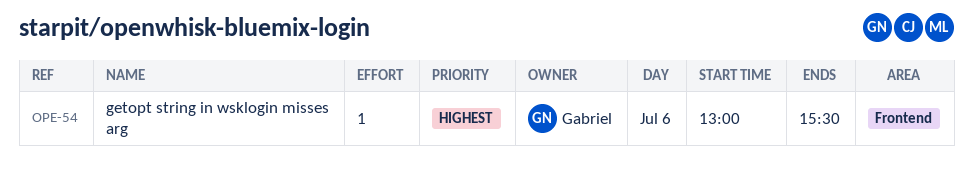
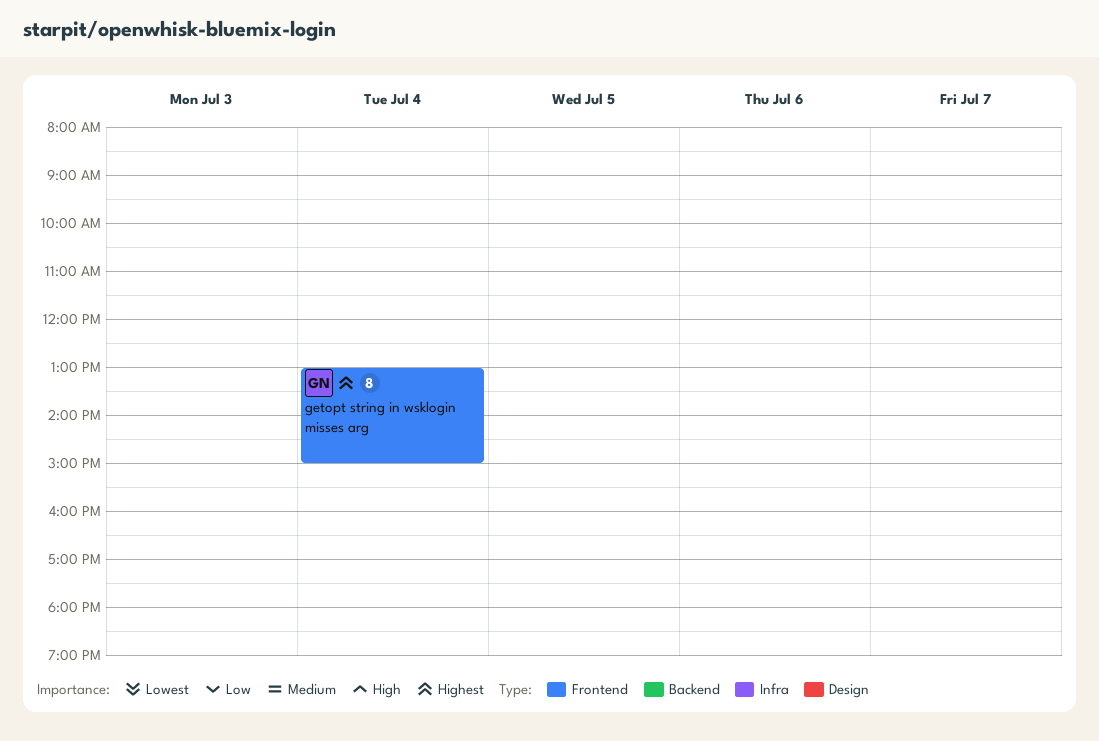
getopt string in wsklogin misses arg, estimate: 1 -> 8
getopt string in wsklogin misses arg, day: Jul 6 -> Jul 4
getopt string in wsklogin misses arg, ends: 15:30 -> 15:00

